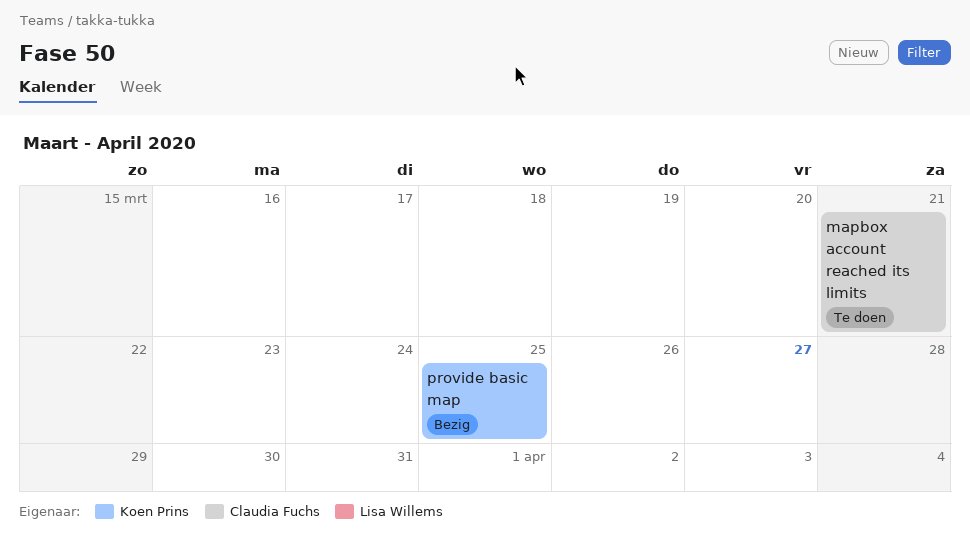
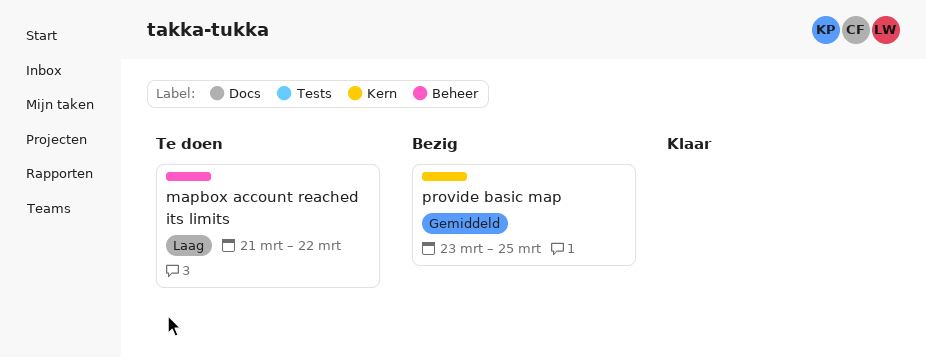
mapbox account reached its limits, due: Mar 21 -> Mar 22

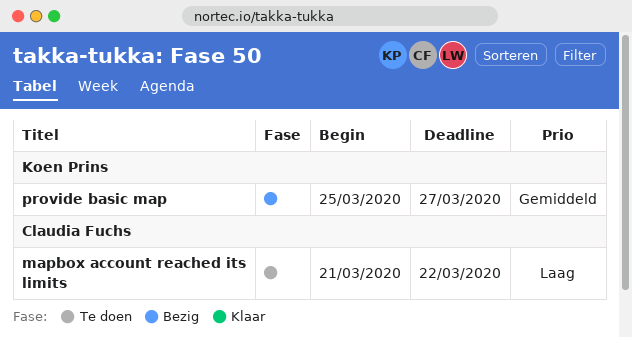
provide basic map, start: Mar 23 -> Mar 25
provide basic map, due: Mar 25 -> Mar 27

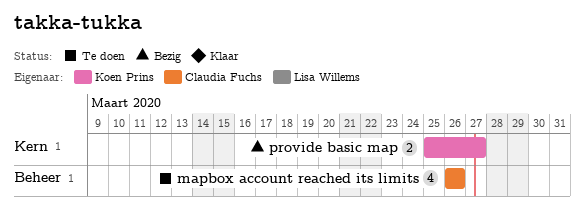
mapbox account reached its limits, start: Mar 21 -> Mar 26
mapbox account reached its limits, due: Mar 22 -> Mar 26

